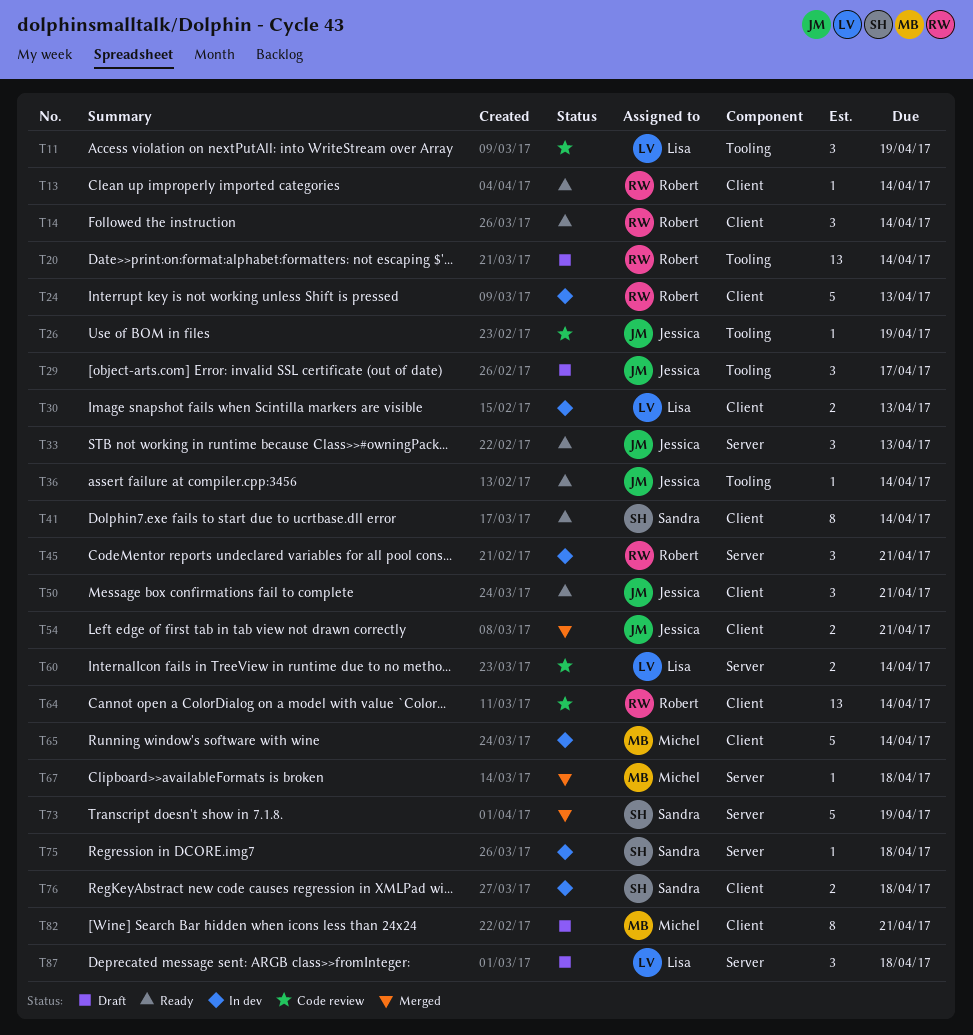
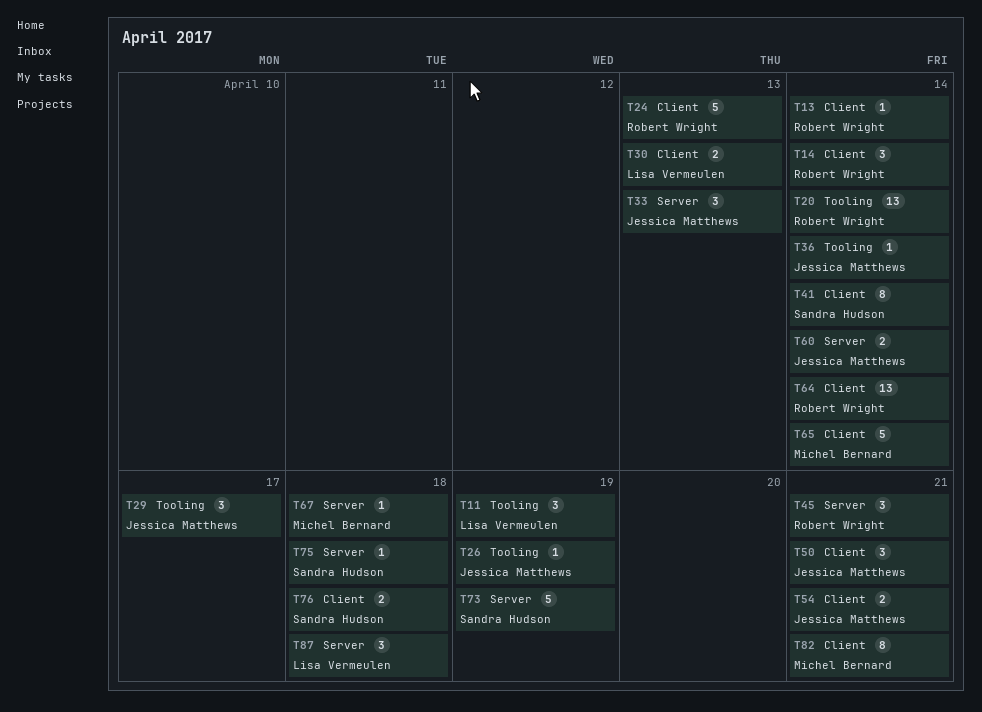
T60, owner: Lisa Vermeulen -> Jessica Matthews

